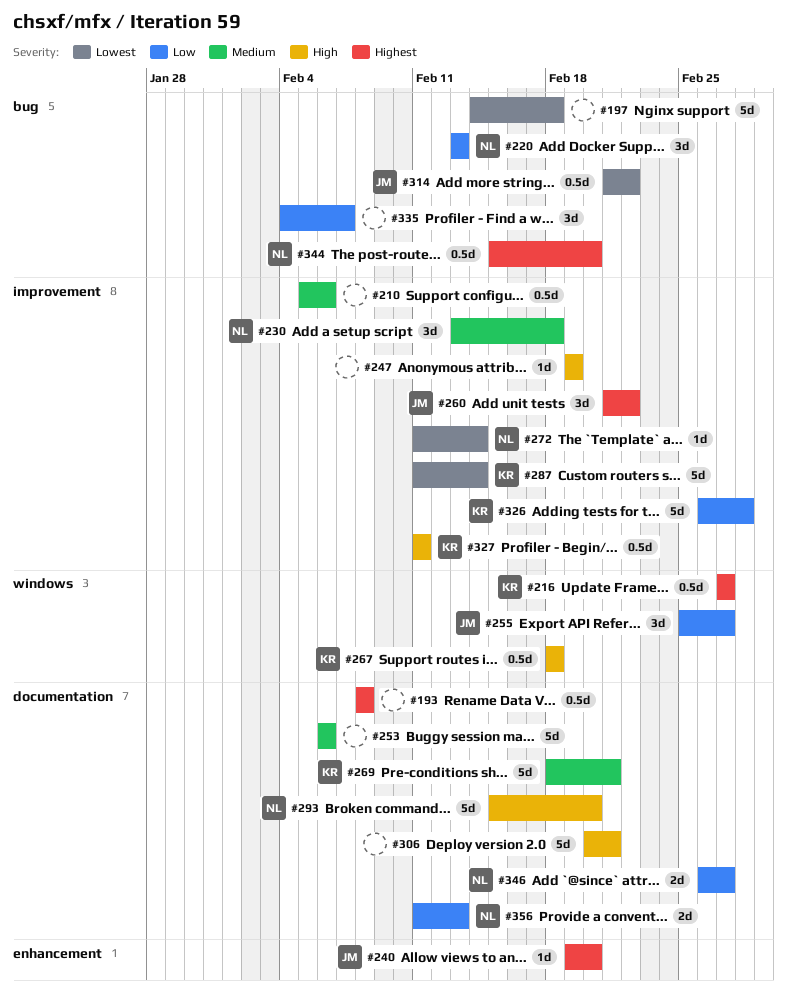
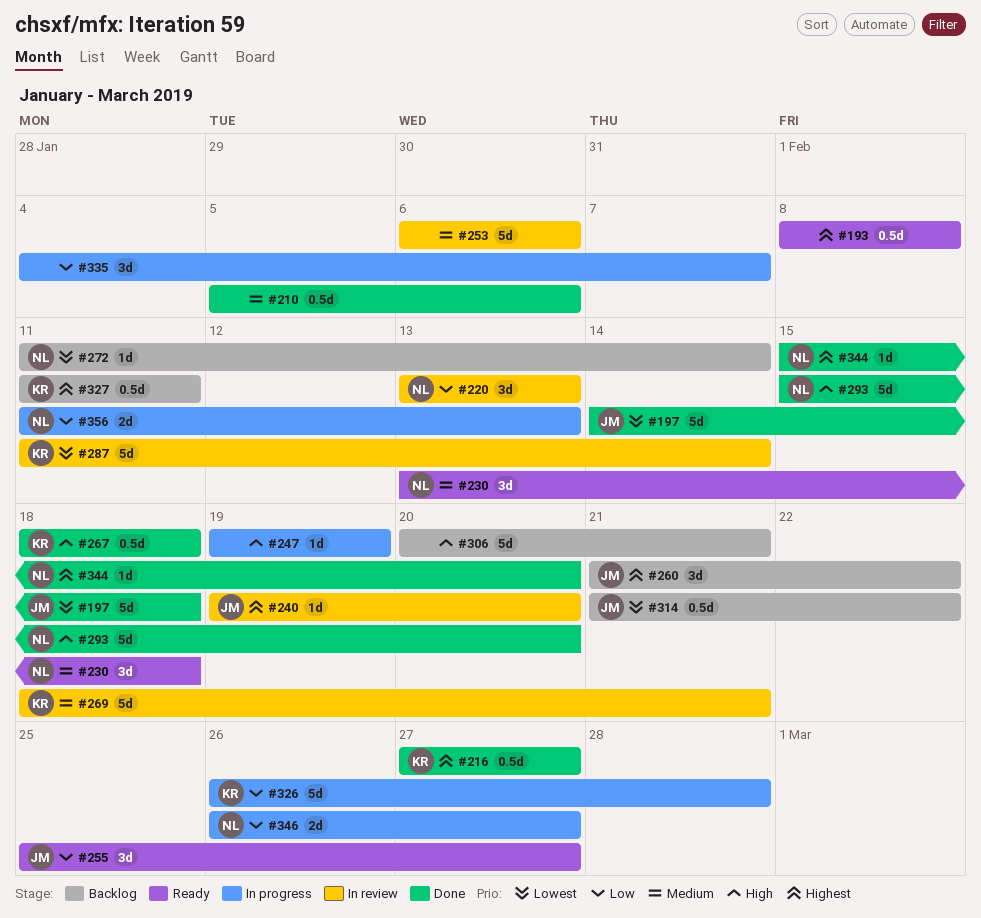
#197, owner: none -> JM
#327, priority: High -> Highest
#344, estimate: 0.5d -> 1d

